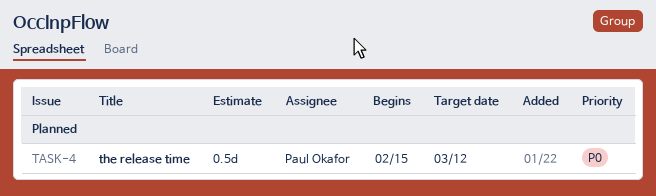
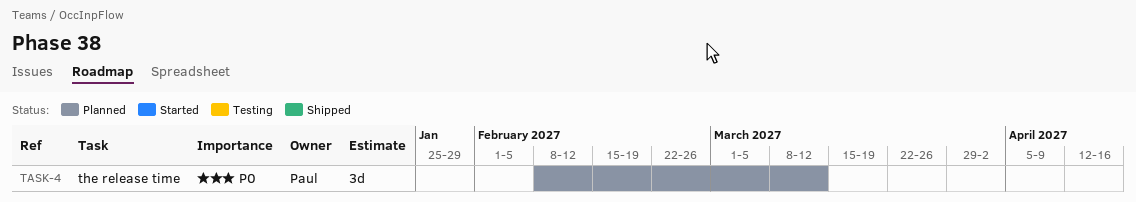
TASK-4, estimate: 0.5d -> 3d
TASK-4, start: Feb 15 -> Feb 8

